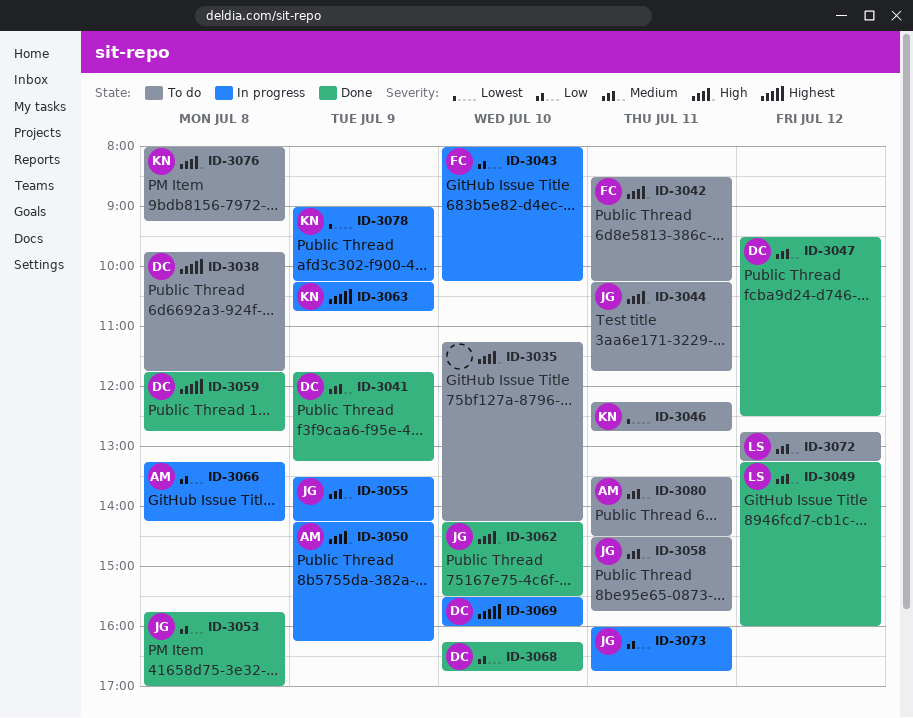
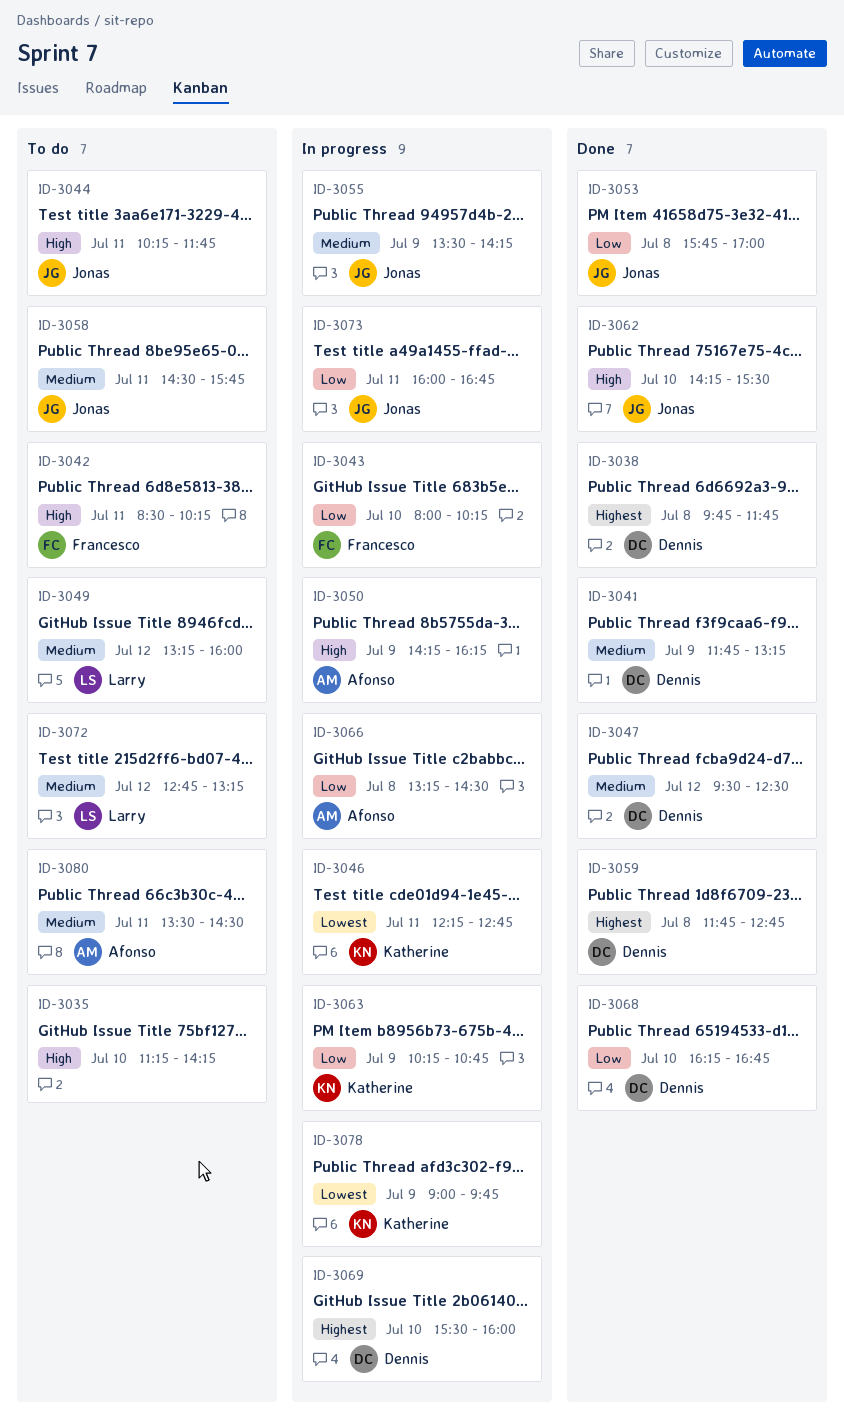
ID-3038, status: To do -> Done
ID-3046, status: To do -> In progress
ID-3049, status: Done -> To do
ID-3063, priority: Highest -> Low
ID-3066, ends: 14:15 -> 14:30
ID-3076: present -> none
ID-3078, ends: 10:15 -> 09:45

